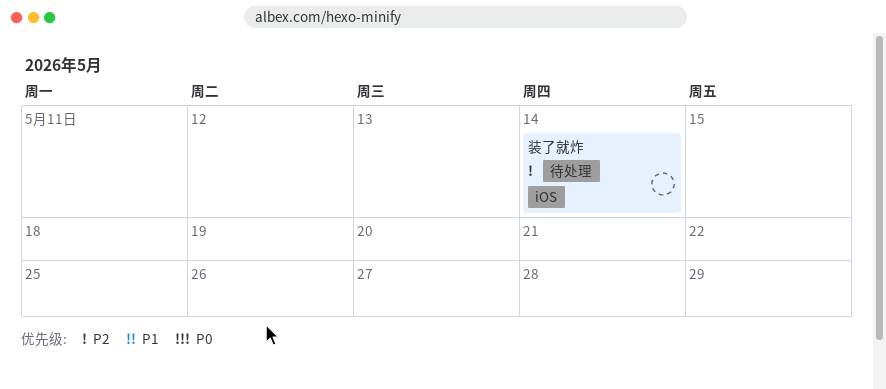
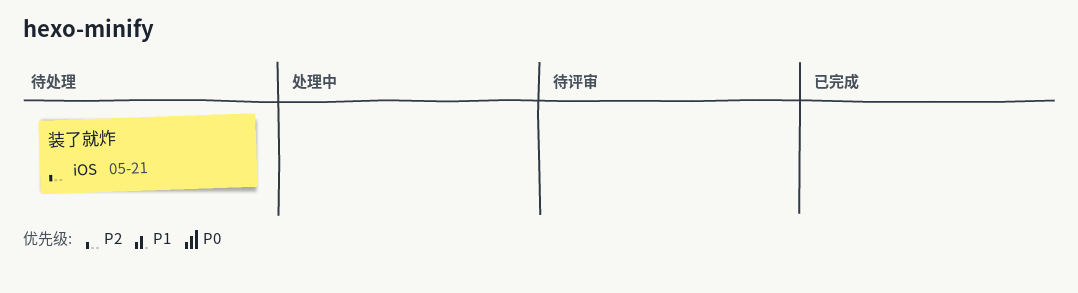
装了就炸, due: May 14 -> May 21

